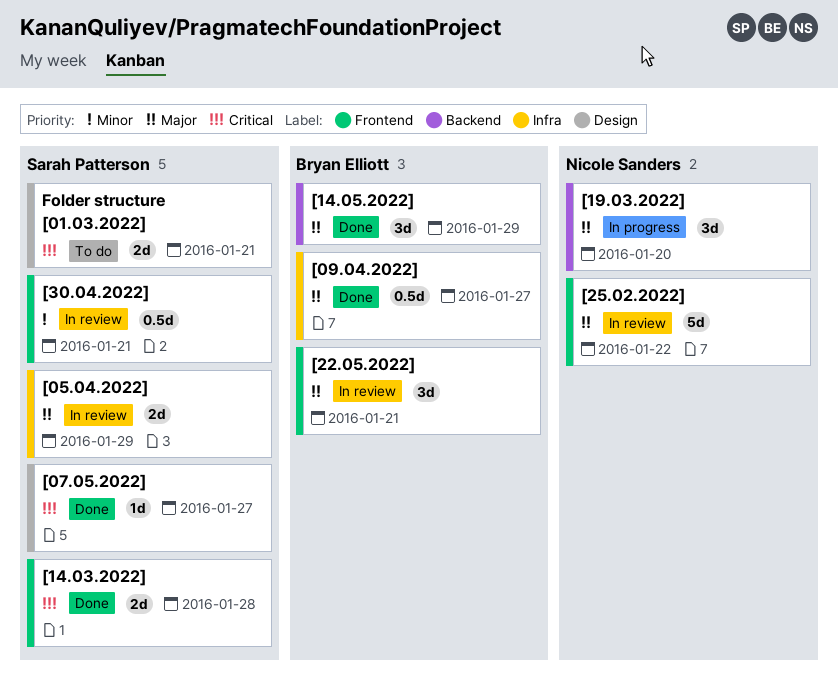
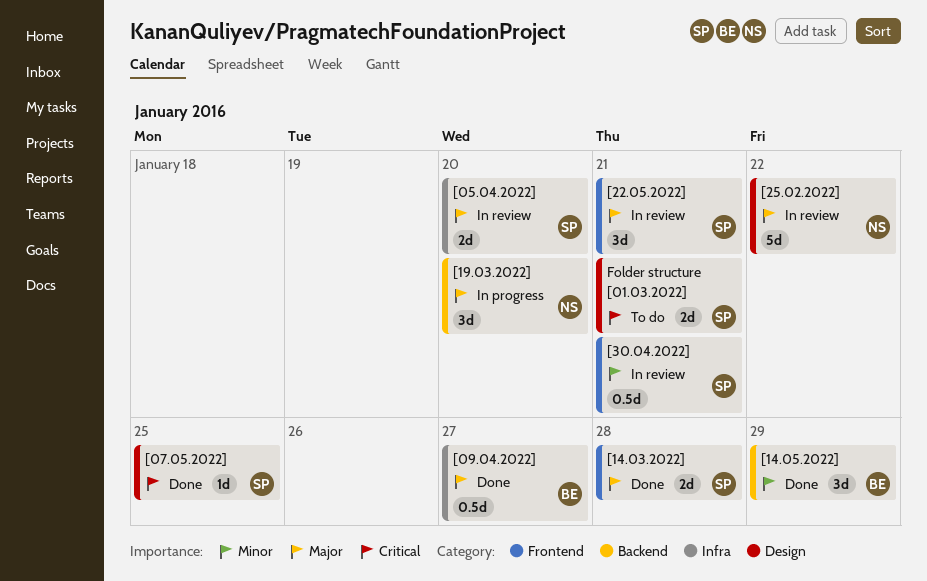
[05.04.2022], due: Jan 29 -> Jan 20
[07.05.2022], due: Jan 27 -> Jan 25
[14.03.2022], priority: Critical -> Major
[14.05.2022], priority: Major -> Minor
[22.05.2022], owner: Bryan Elliott -> Sarah Patterson
[25.02.2022], label: Frontend -> Design

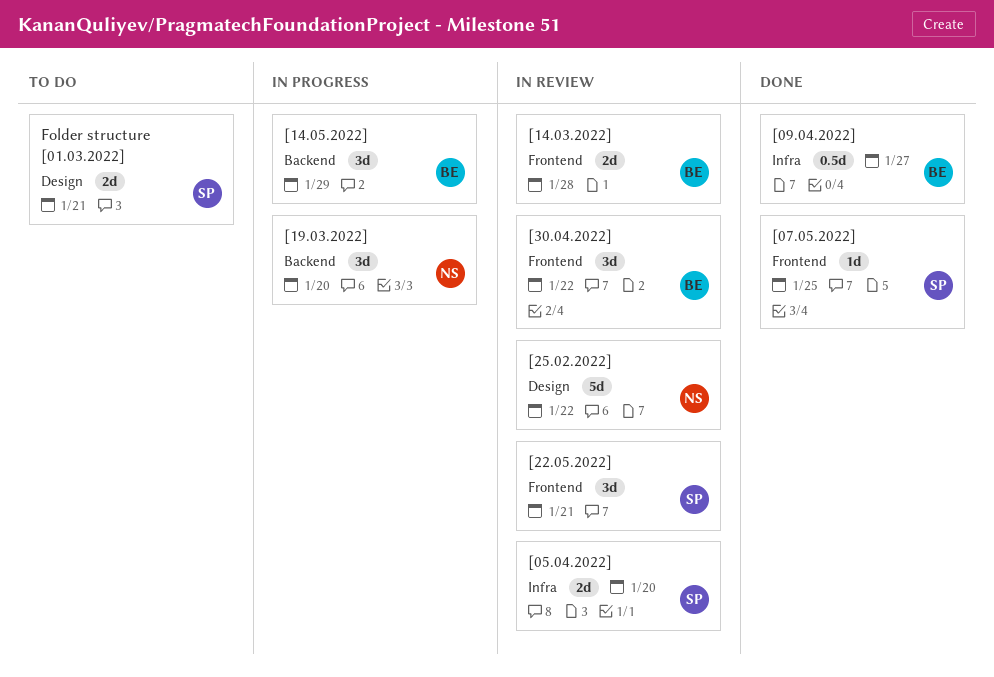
[07.05.2022], label: Design -> Frontend
[14.03.2022], status: Done -> In review
[14.03.2022], owner: SP -> BE
[14.05.2022], status: Done -> In progress
[30.04.2022], owner: SP -> BE
[30.04.2022], estimate: 0.5d -> 3d
[30.04.2022], due: Jan 21 -> Jan 22

